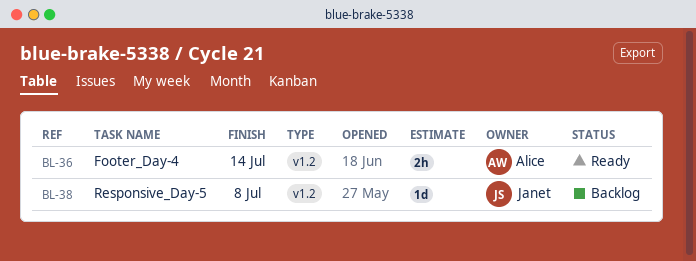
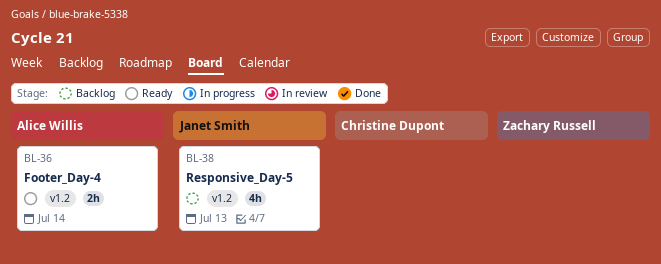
BL-38, estimate: 1d -> 4h
BL-38, due: Jul 8 -> Jul 13

